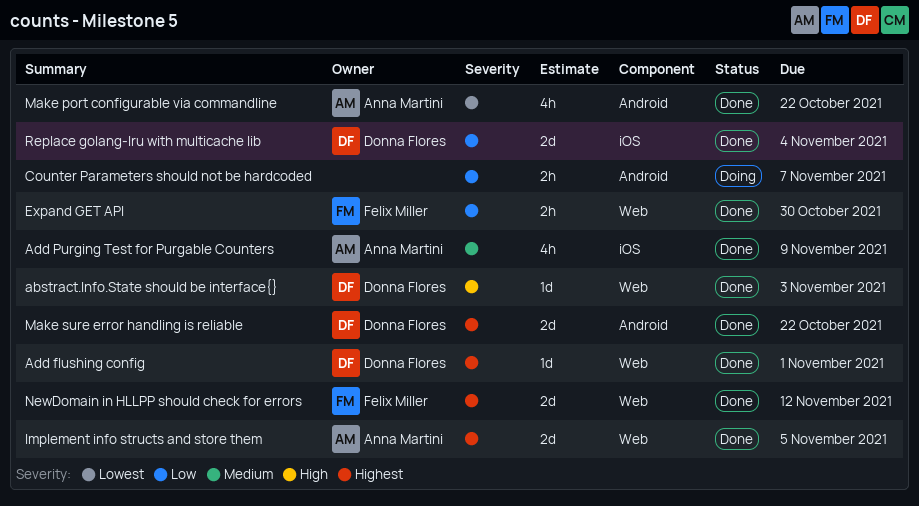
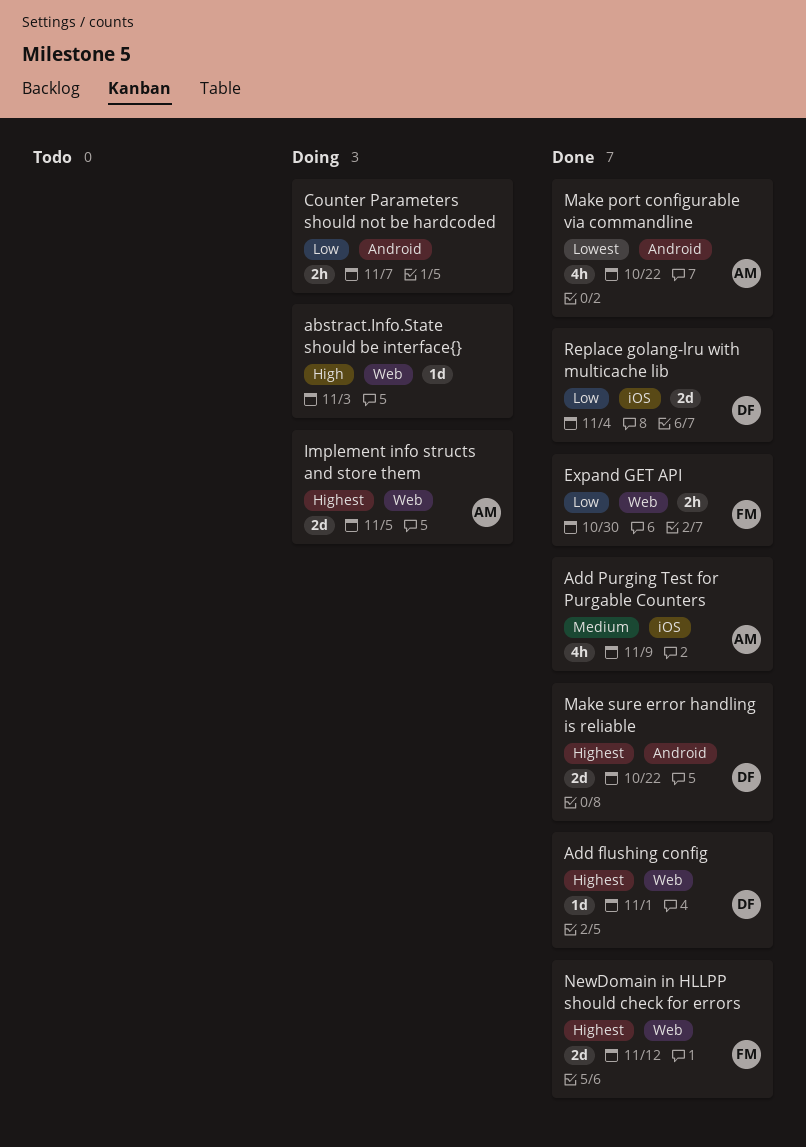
abstract.Info.State should be interface{}, status: Done -> Doing
abstract.Info.State should be interface{}, owner: Donna Flores -> none
Implement info structs and store them, status: Done -> Doing

